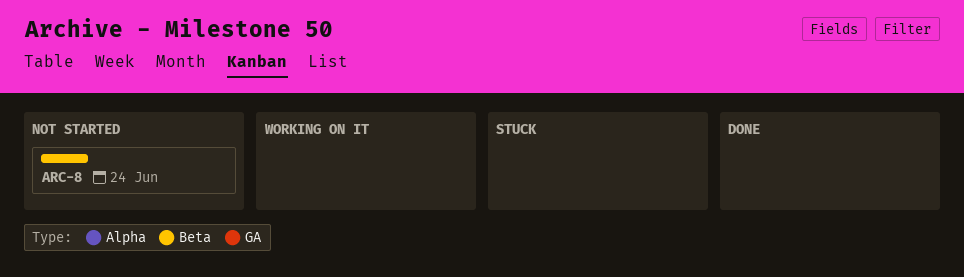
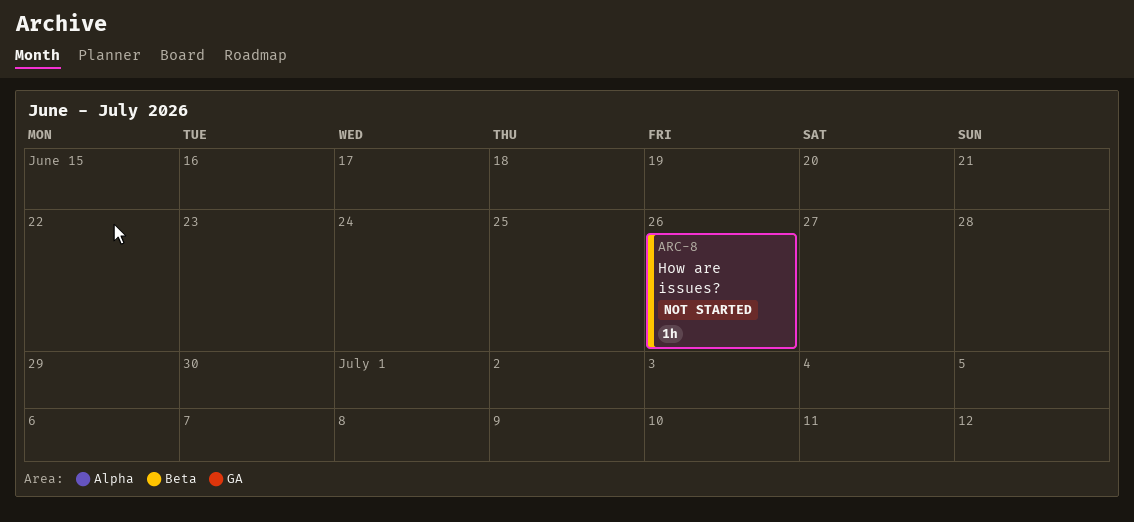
ARC-8, due: Jun 24 -> Jun 26

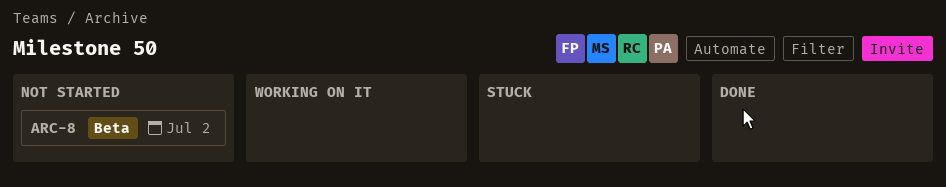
ARC-8, due: Jun 26 -> Jul 2

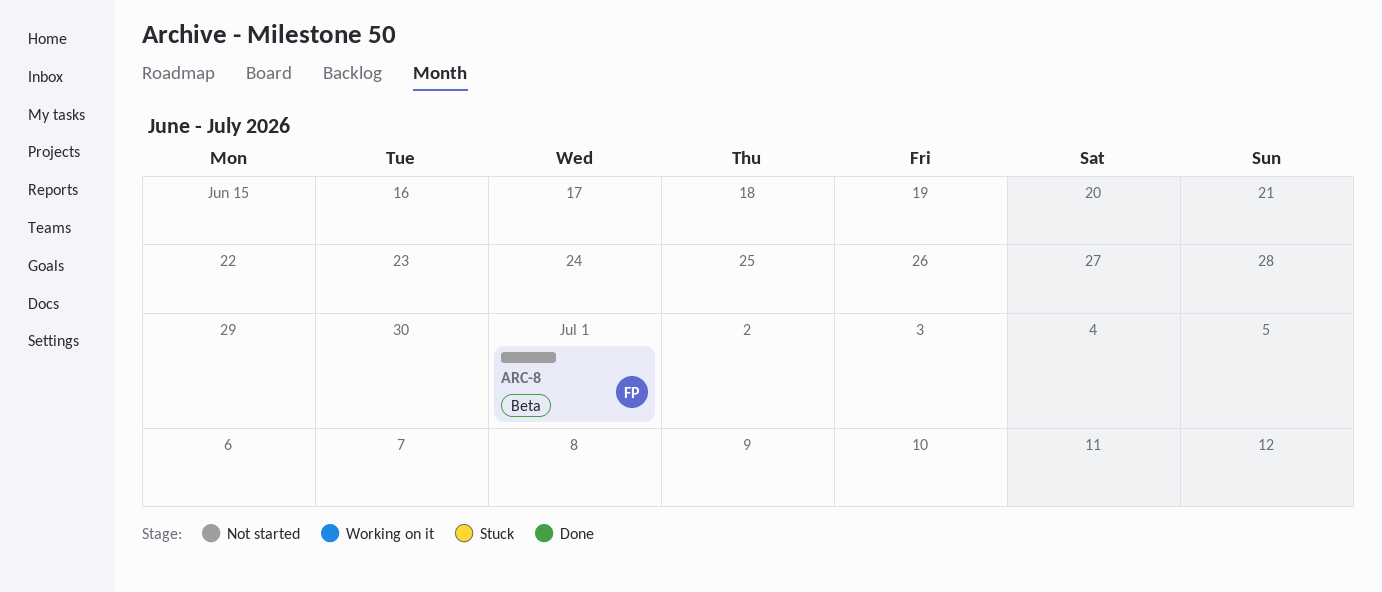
ARC-8, due: Jul 2 -> Jul 1

